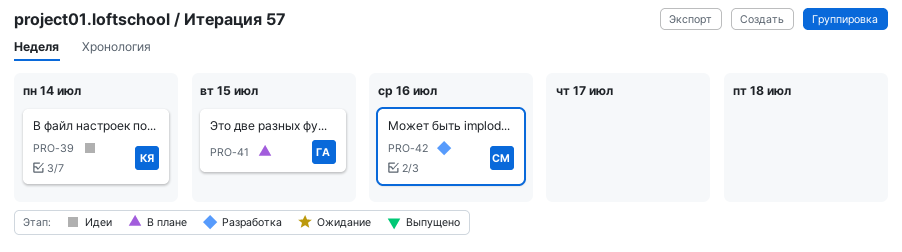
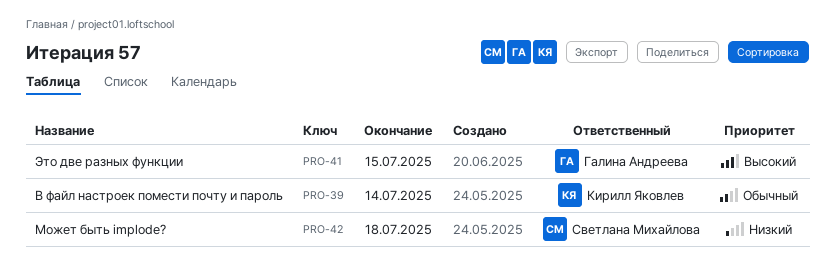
PRO-42, due: Jul 16 -> Jul 18

